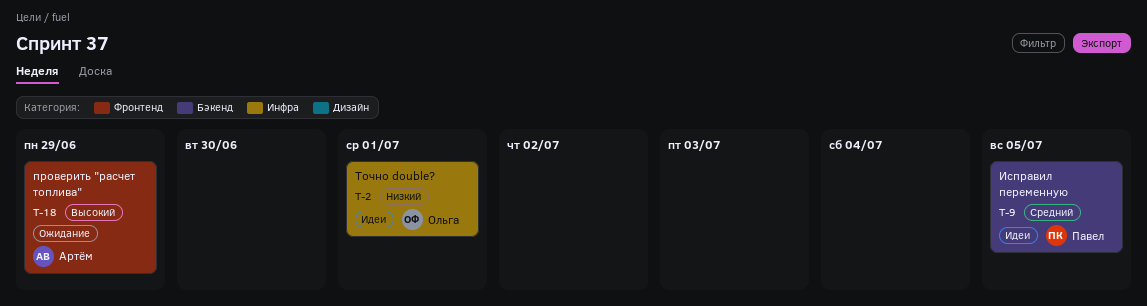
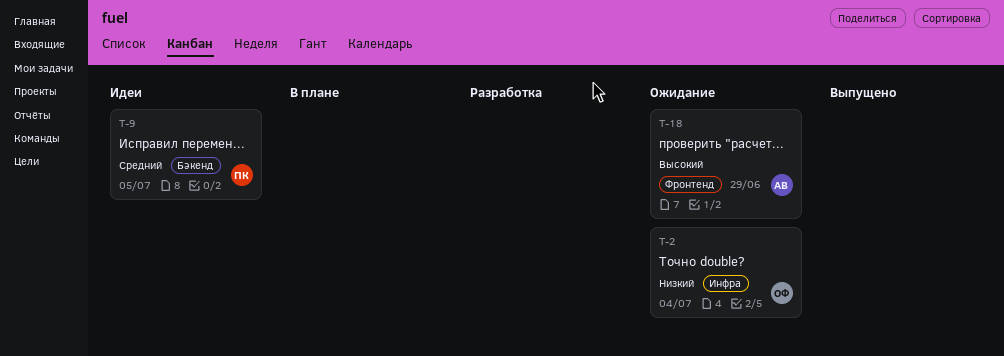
T-2, status: Идеи -> Ожидание
T-2, due: Jul 1 -> Jul 4

